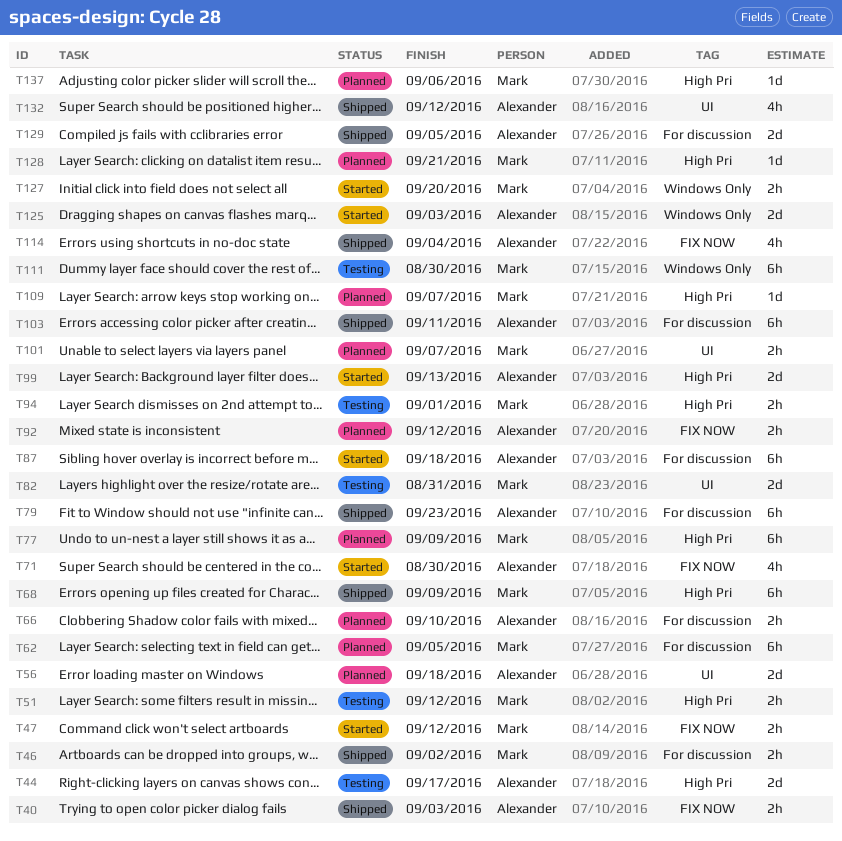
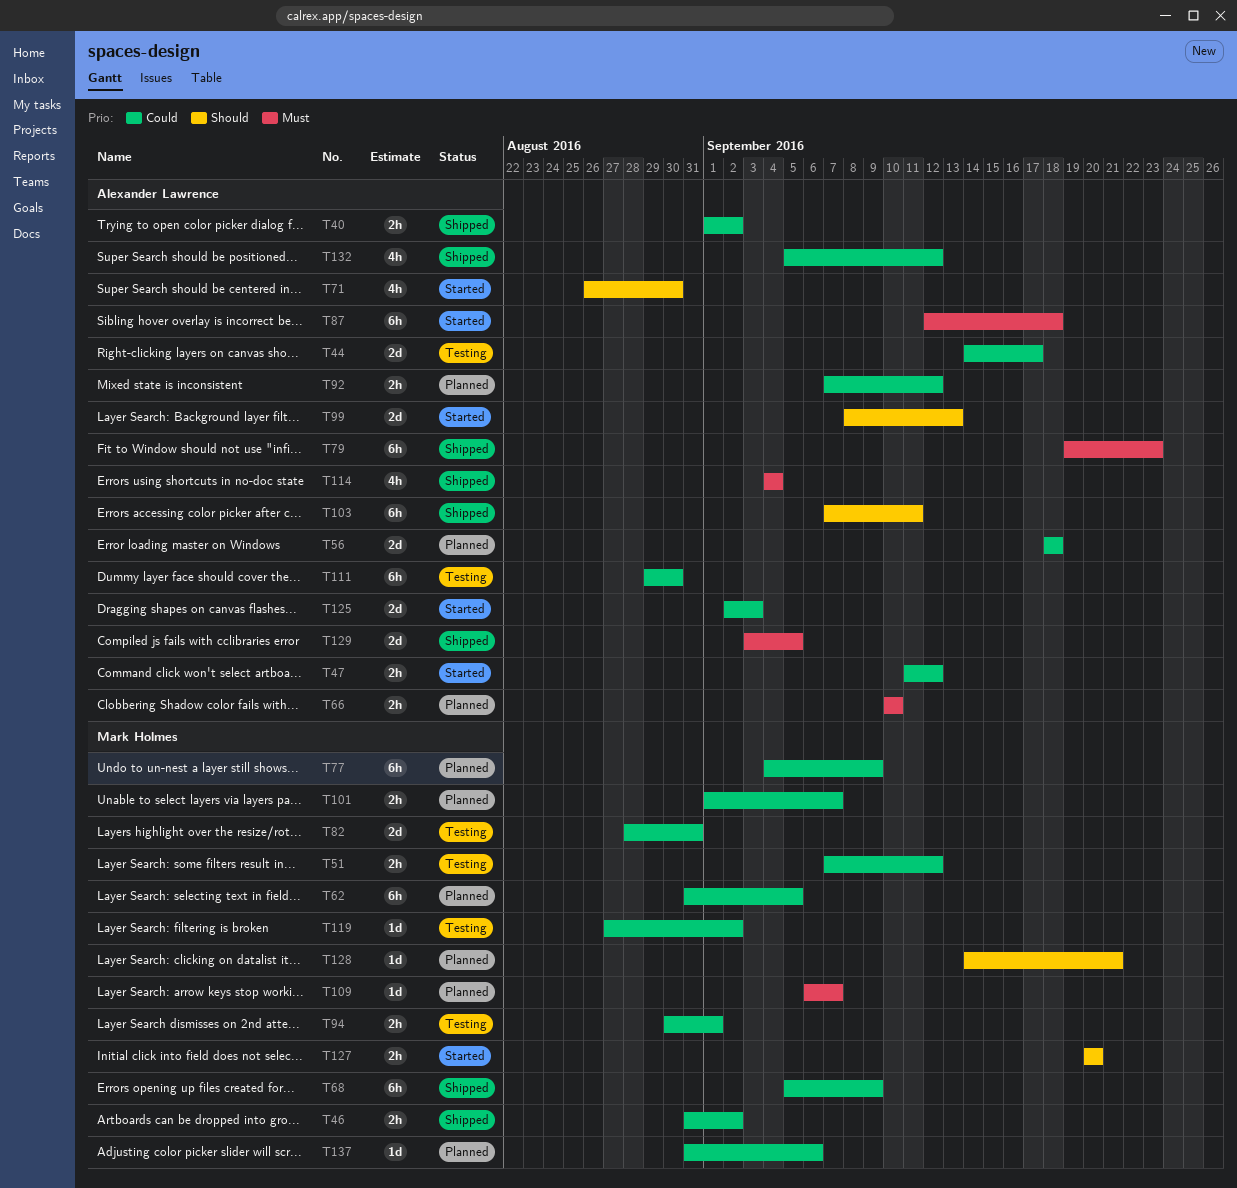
T40, due: Sep 3 -> Sep 2
T47, owner: Mark Holmes -> Alexander Lawrence
T111, owner: Mark Holmes -> Alexander Lawrence
T119: none -> present

